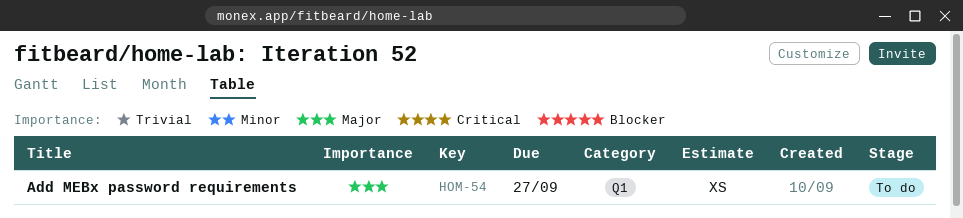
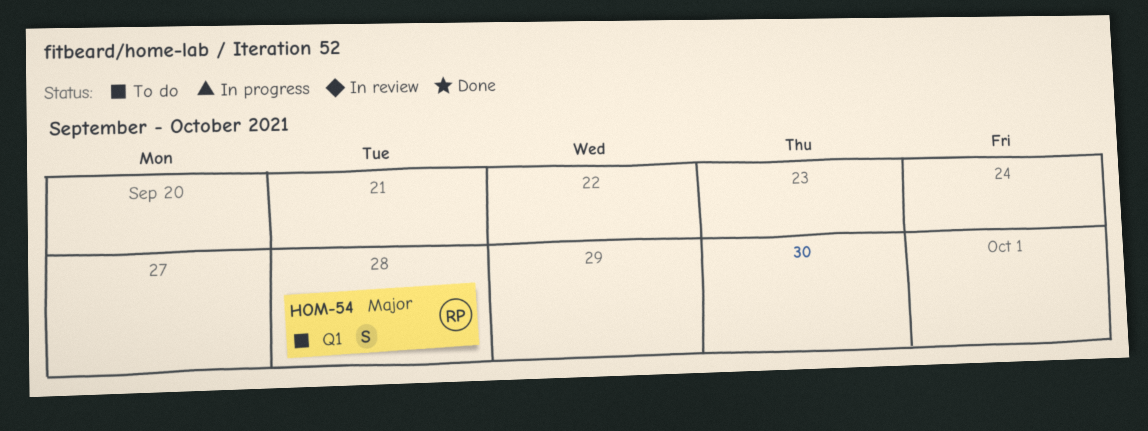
HOM-54, estimate: XS -> S
HOM-54, due: Sep 27 -> Sep 28

